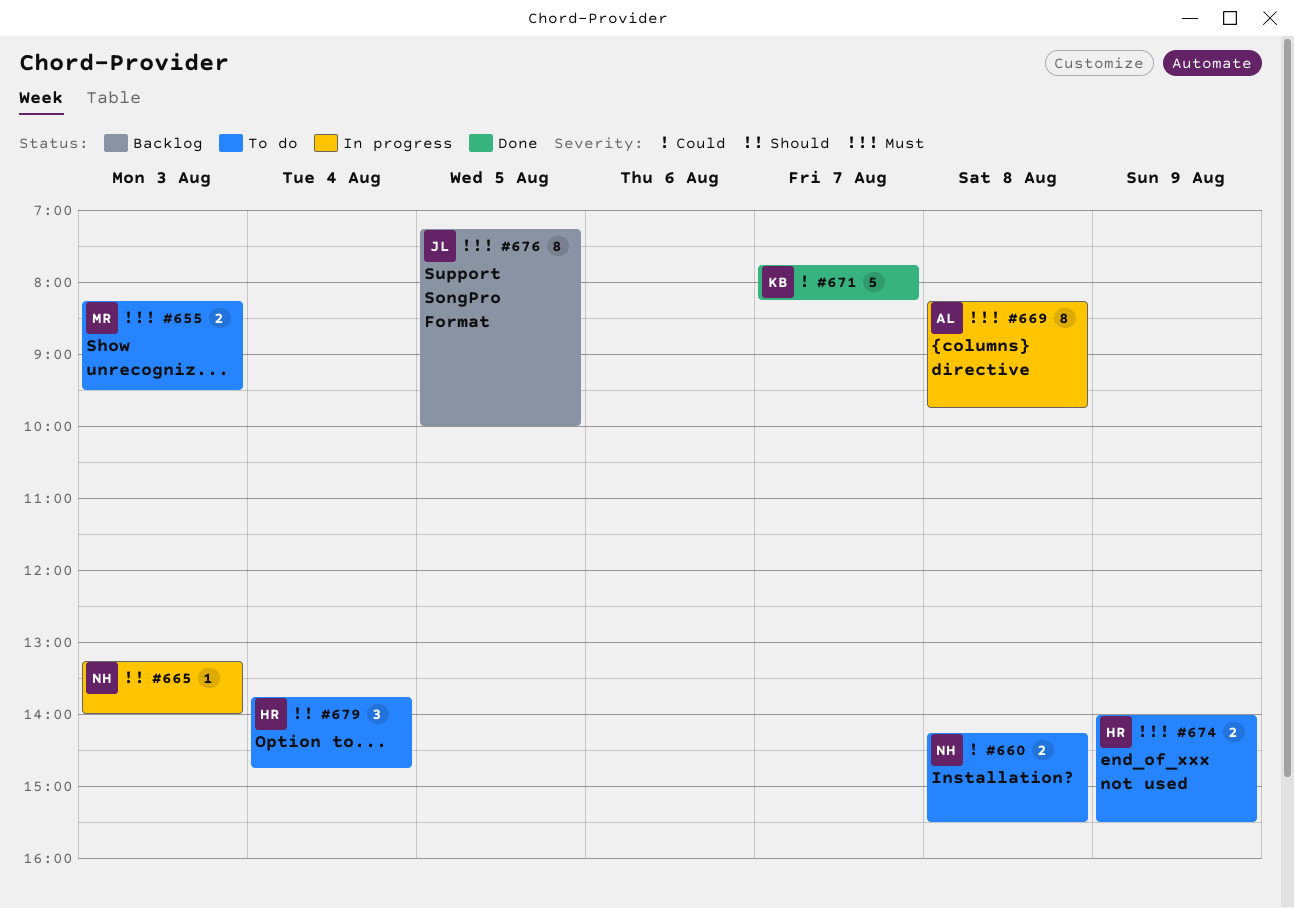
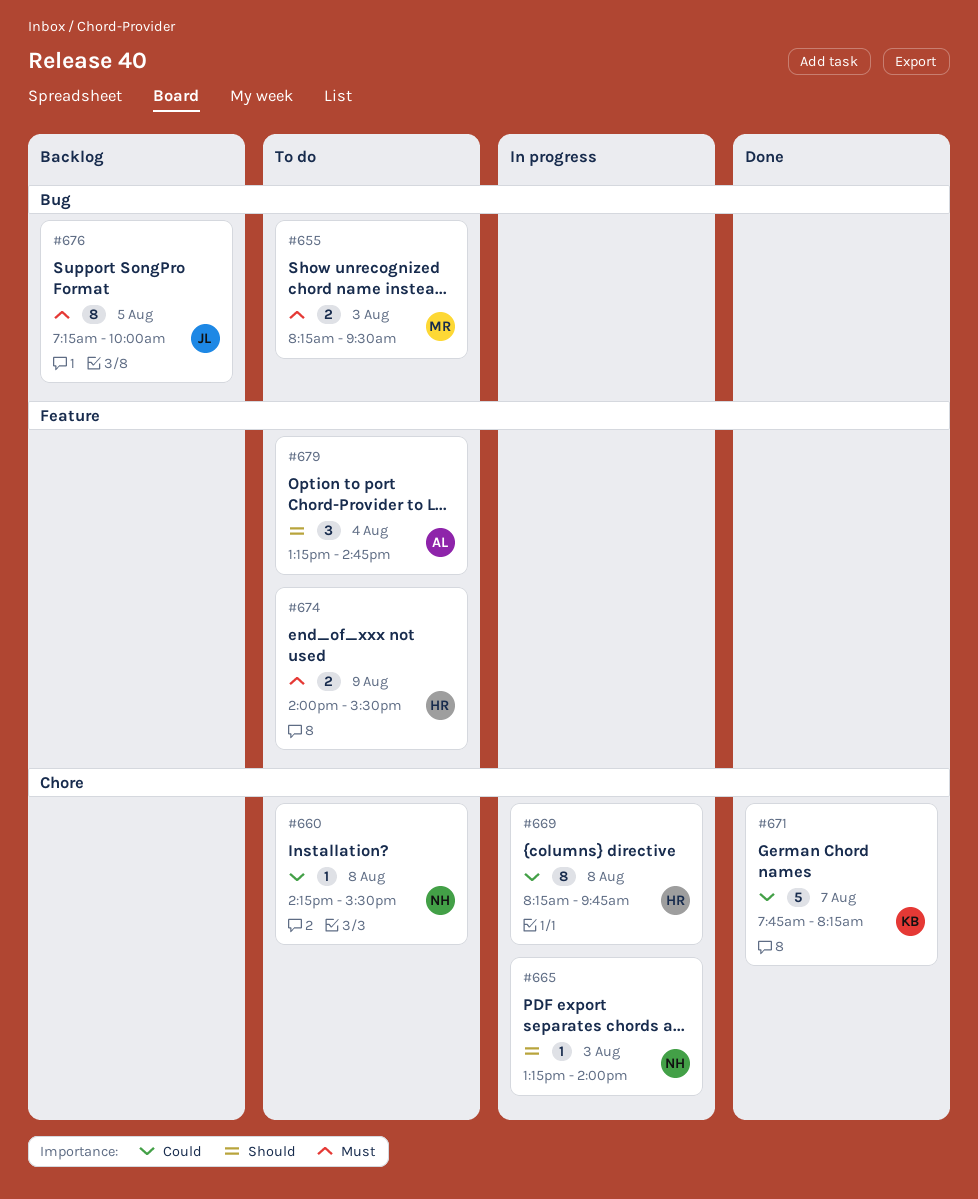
#660, estimate: 2 -> 1
#669, owner: AL -> HR
#669, priority: Must -> Could
#679, owner: HR -> AL
#679, begins: 13:45 -> 13:15

